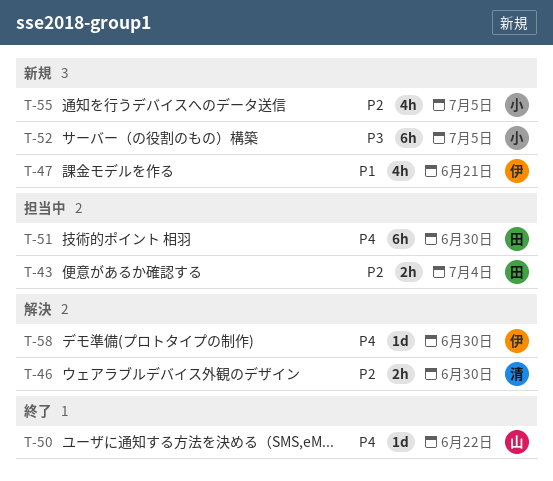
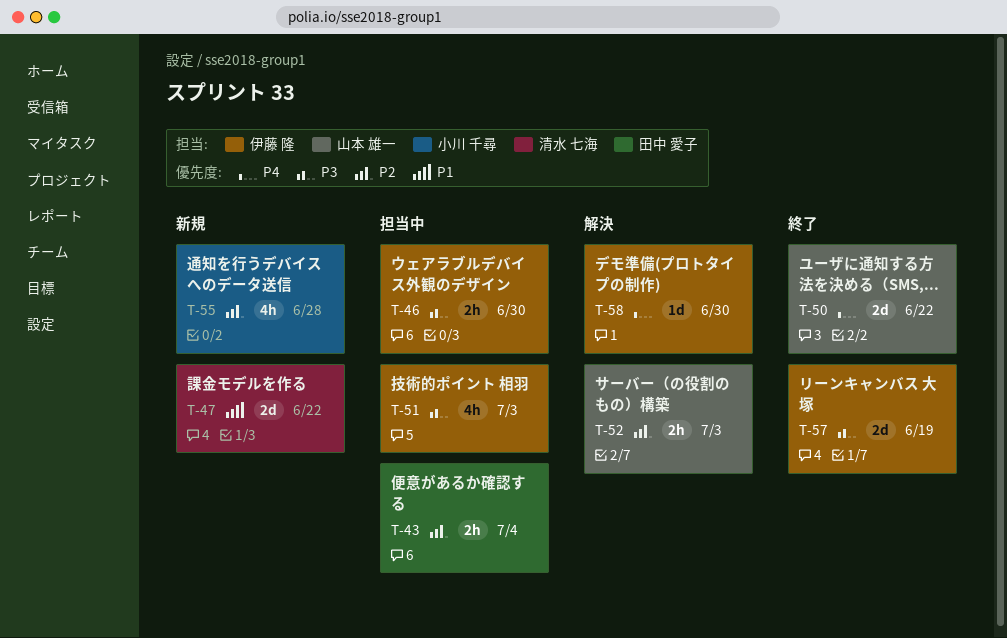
T-46, status: 解決 -> 担当中
T-46, owner: 清水 七海 -> 伊藤 隆
T-46, priority: P2 -> P3
T-47, owner: 伊藤 隆 -> 清水 七海
T-47, estimate: 4h -> 2d
T-47, due: Jun 21 -> Jun 22
T-50, estimate: 1d -> 2d
T-51, owner: 田中 愛子 -> 伊藤 隆
T-51, priority: P4 -> P3
T-51, estimate: 6h -> 4h
T-51, due: Jun 30 -> Jul 3
T-52, status: 新規 -> 解決
T-52, owner: 小川 千尋 -> 山本 雄一
T-52, priority: P3 -> P2
T-52, estimate: 6h -> 2h
T-52, due: Jul 5 -> Jul 3
T-55, due: Jul 5 -> Jun 28
T-57: none -> present

